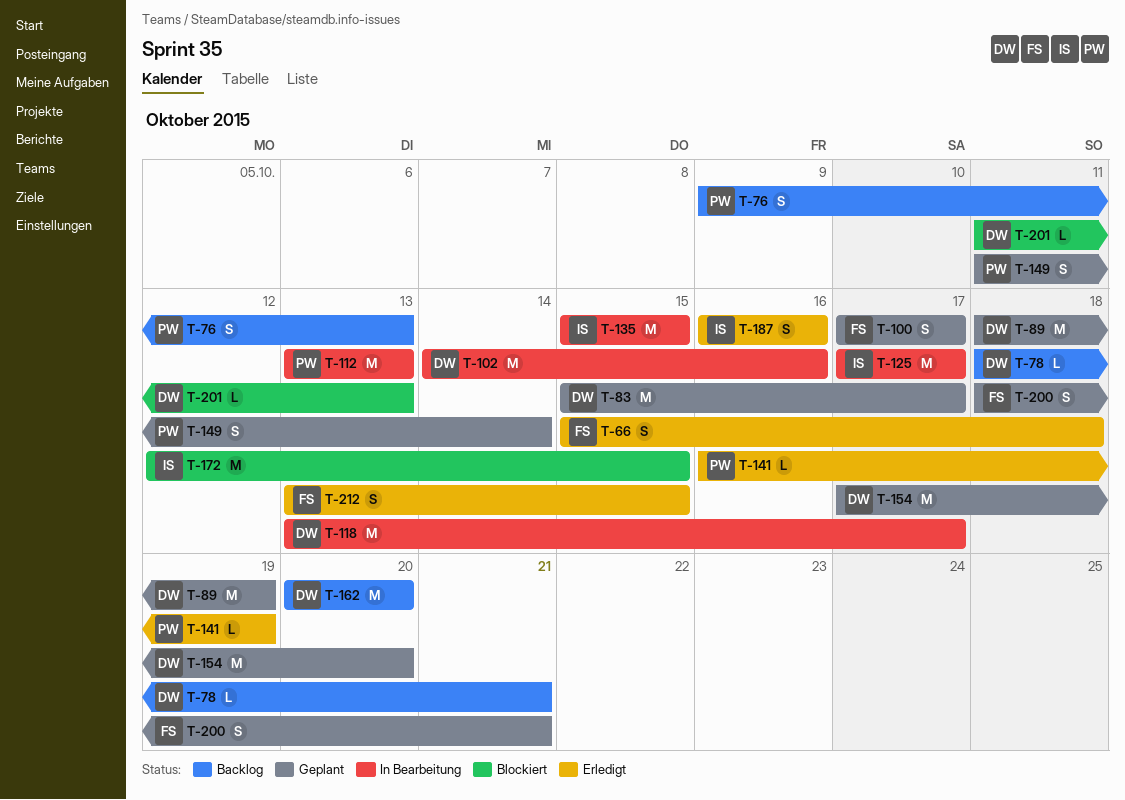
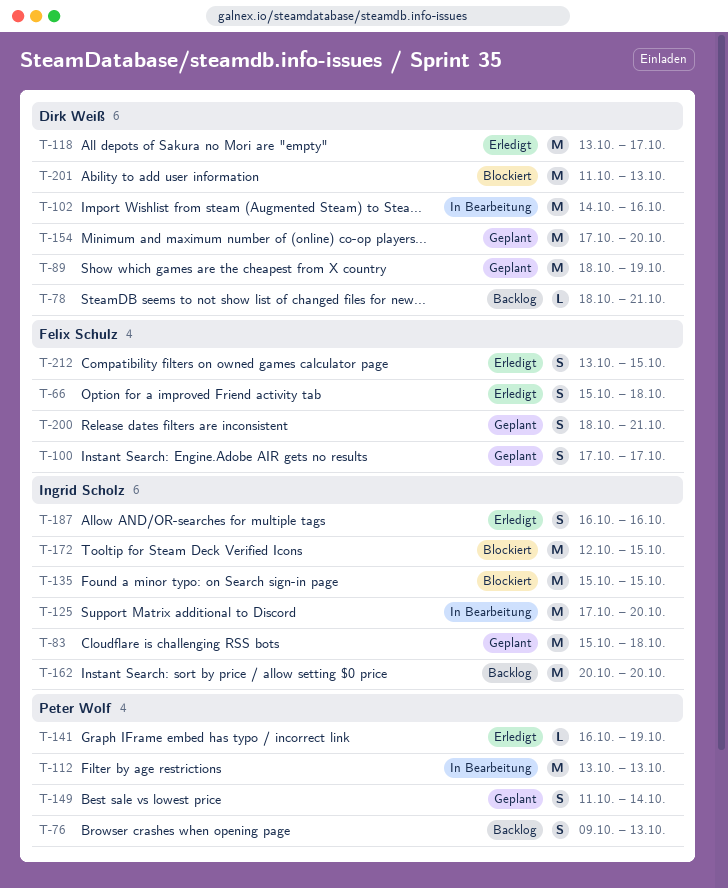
T-83, owner: Dirk Weiß -> Ingrid Scholz
T-83, due: Oct 17 -> Oct 18
T-118, status: In Bearbeitung -> Erledigt
T-125, due: Oct 17 -> Oct 20
T-135, status: In Bearbeitung -> Blockiert
T-162, owner: Dirk Weiß -> Ingrid Scholz
T-201, estimate: L -> M

